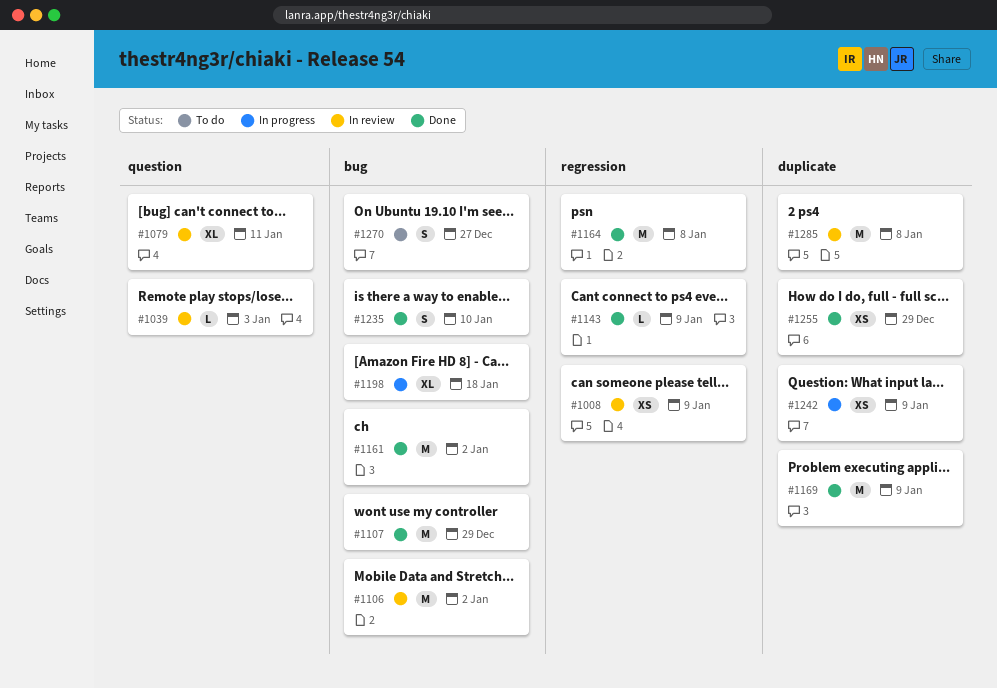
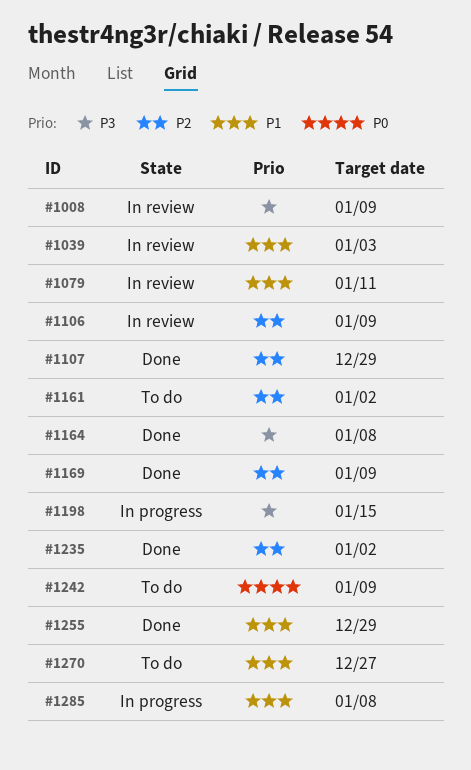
#1106, due: Jan 2 -> Jan 9
#1143: present -> none
#1161, status: Done -> To do
#1198, due: Jan 18 -> Jan 15
#1235, due: Jan 10 -> Jan 2
#1242, status: In progress -> To do
#1285, status: In review -> In progress

